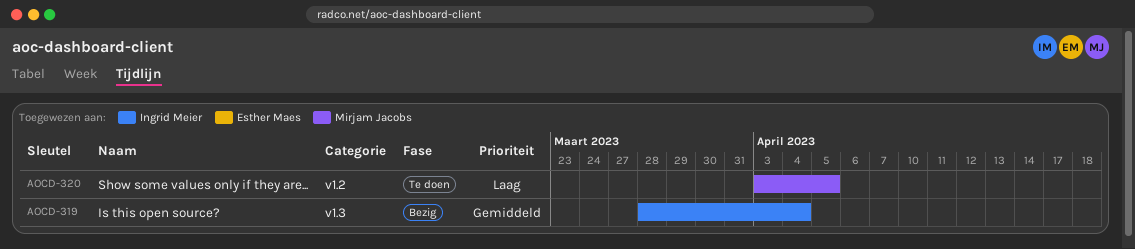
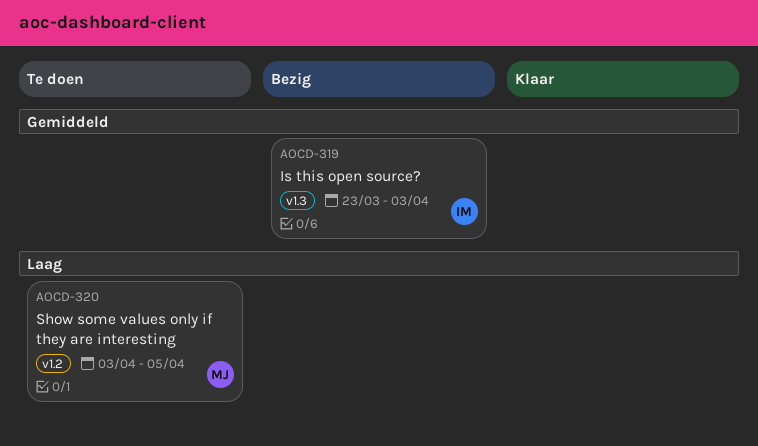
AOCD-319, start: Mar 28 -> Mar 23
AOCD-319, due: Apr 4 -> Apr 3

